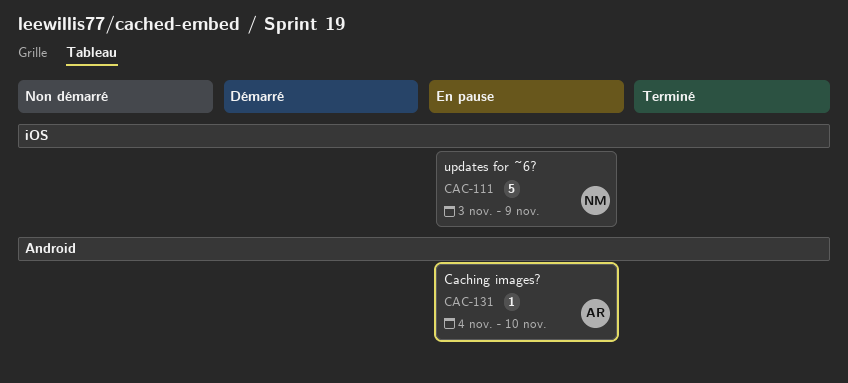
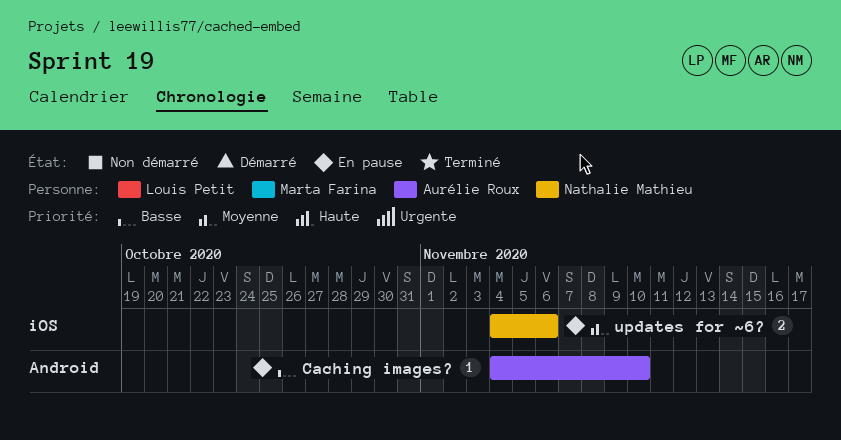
updates for ~6?, estimate: 5 -> 2
updates for ~6?, start: Nov 3 -> Nov 4
updates for ~6?, due: Nov 9 -> Nov 6

